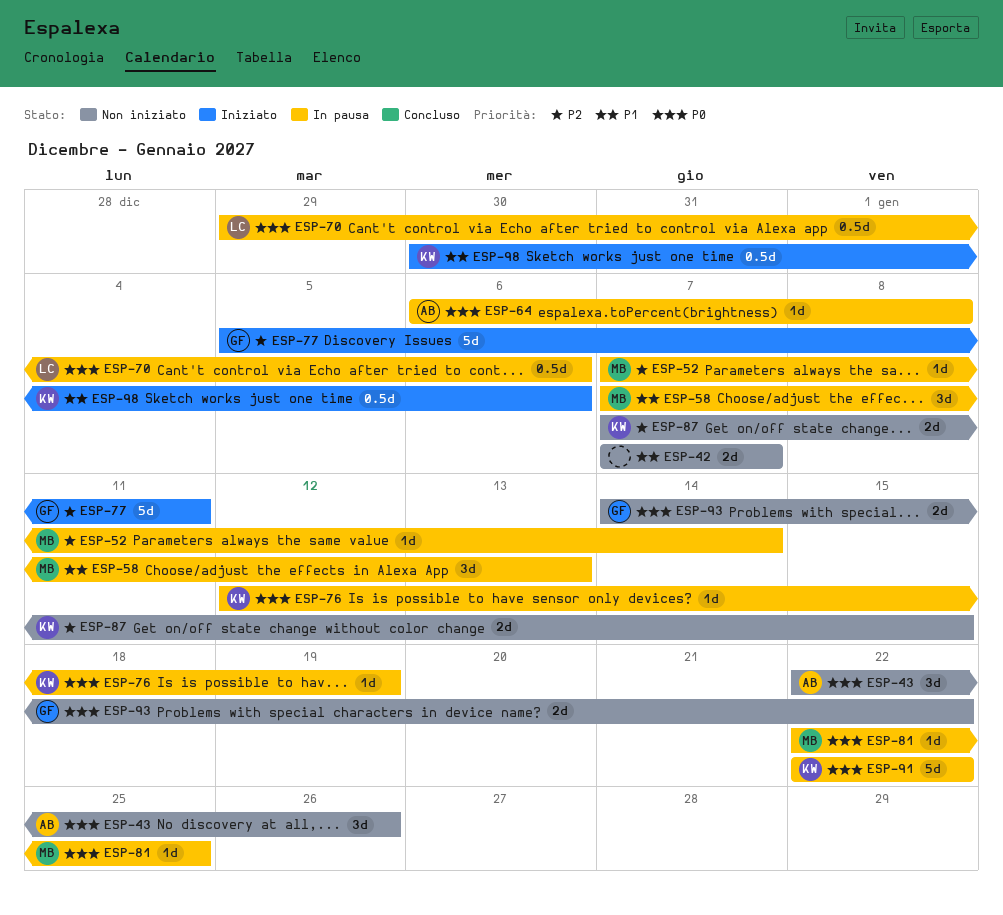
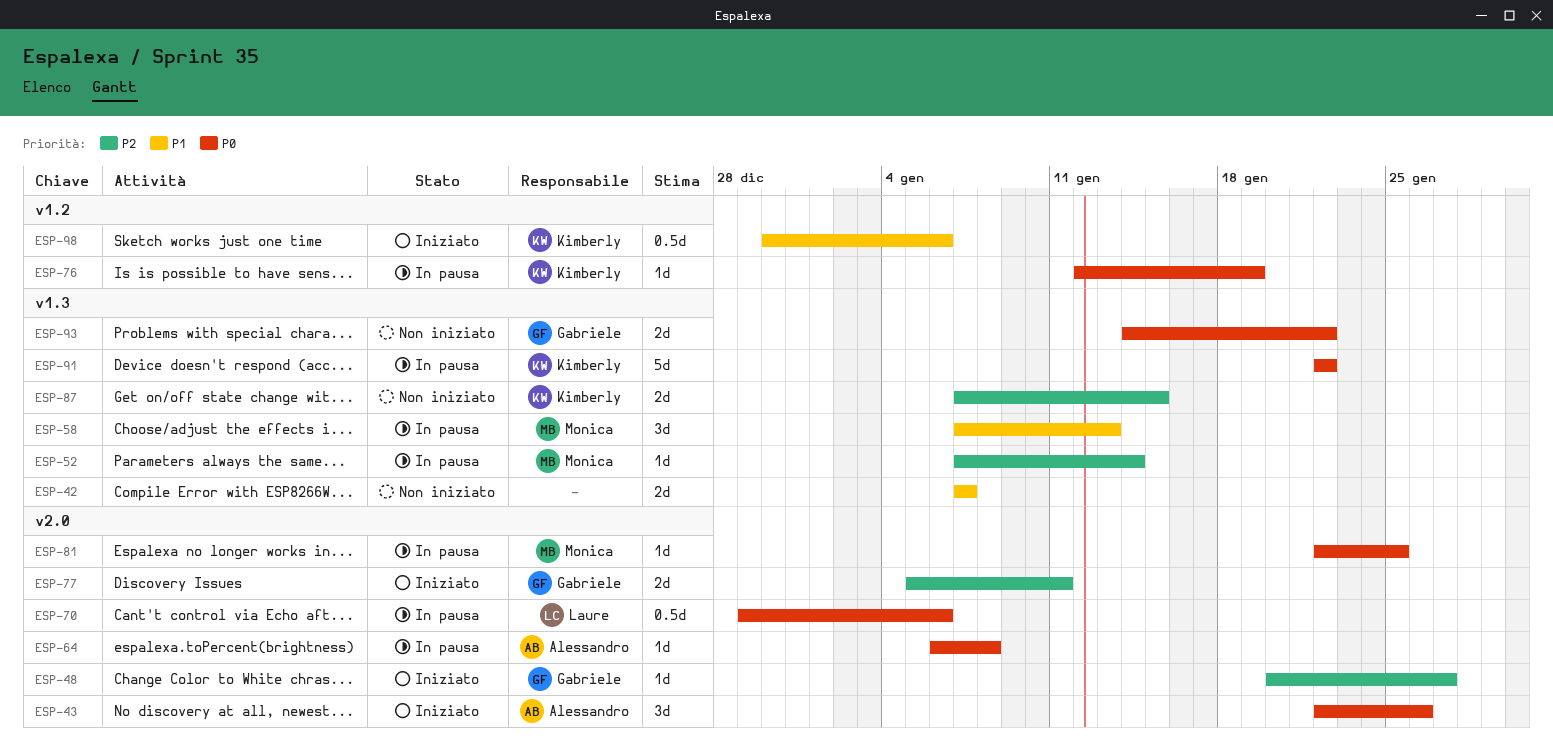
ESP-43, status: Non iniziato -> Iniziato
ESP-48: none -> present
ESP-77, estimate: 5d -> 2d

